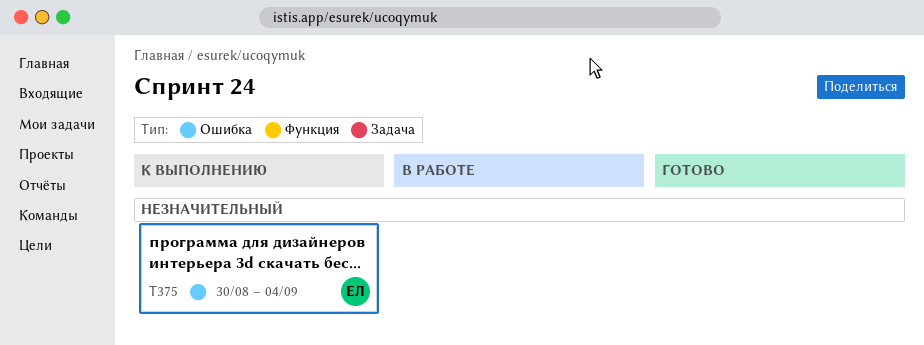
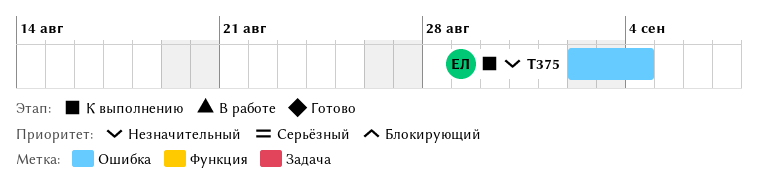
T375, start: Aug 30 -> Sep 2

